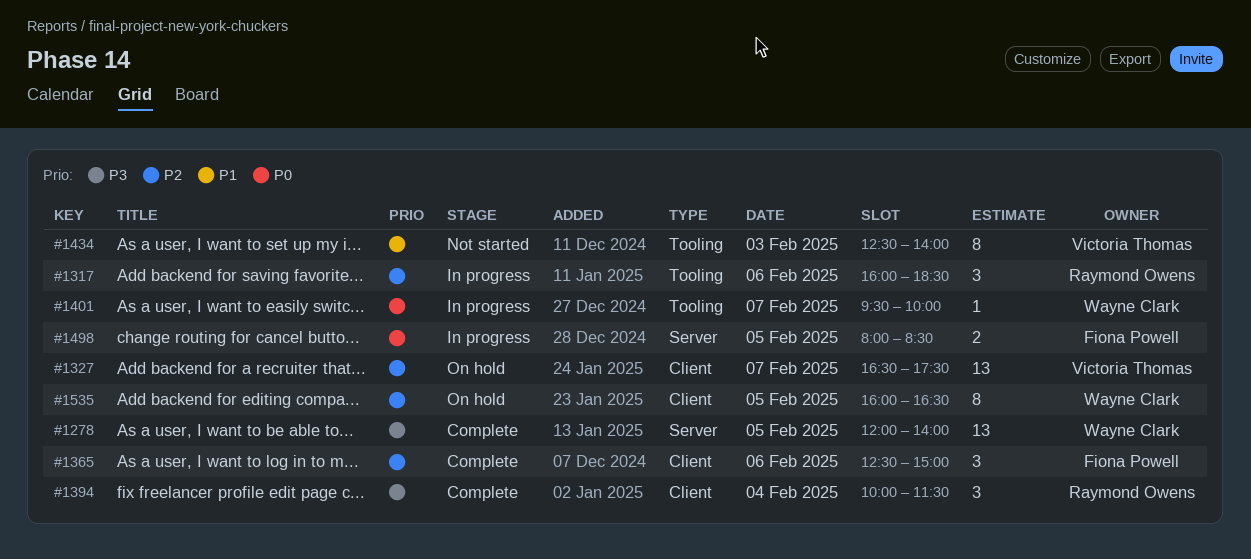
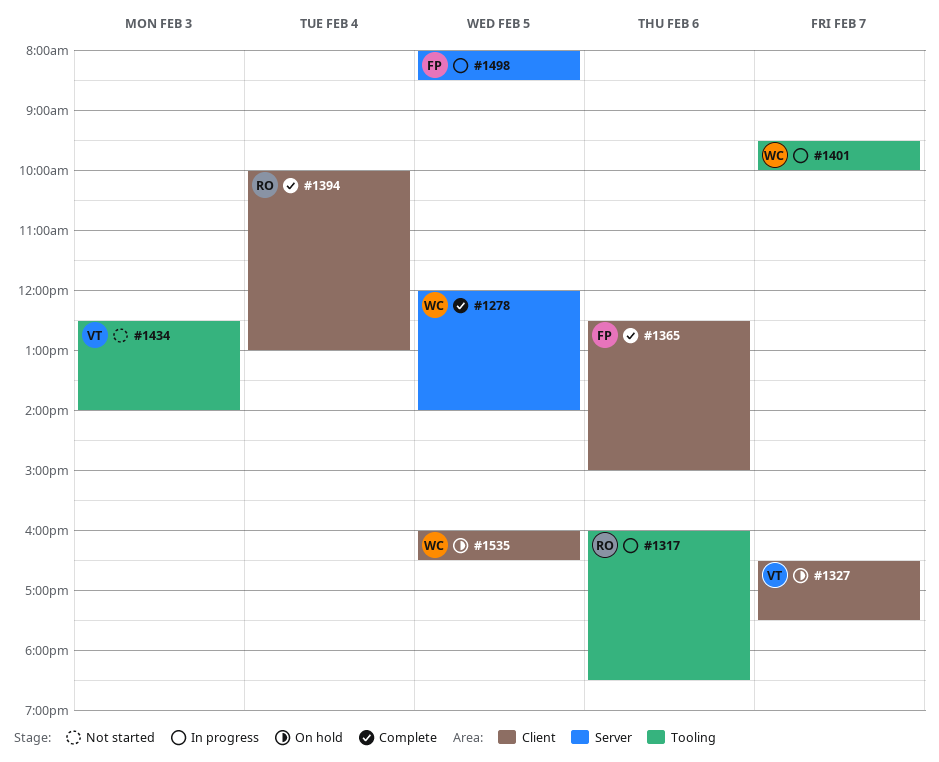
#1394, ends: 11:30 -> 13:00

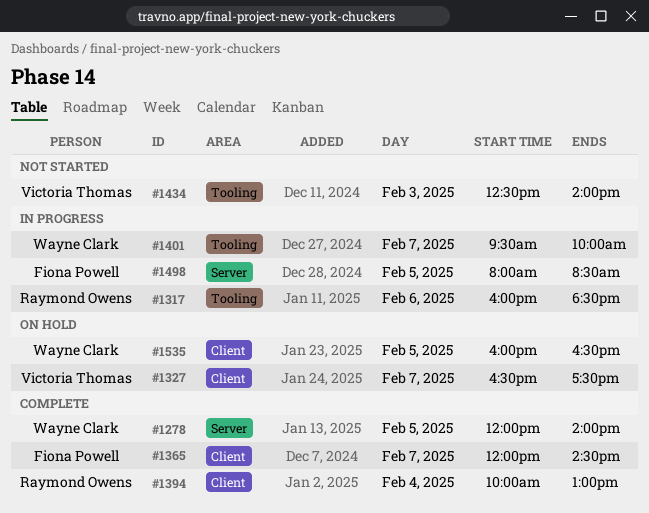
#1365, day: Feb 6 -> Feb 7
#1365, begins: 12:30 -> 12:00
#1365, ends: 15:00 -> 14:30

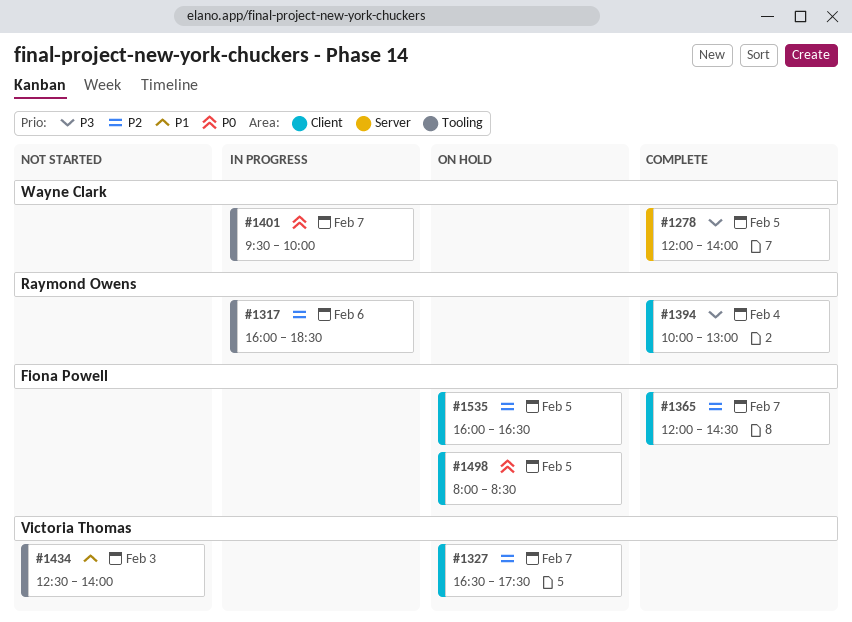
#1498, status: In progress -> On hold
#1498, label: Server -> Client
#1535, owner: Wayne Clark -> Fiona Powell

